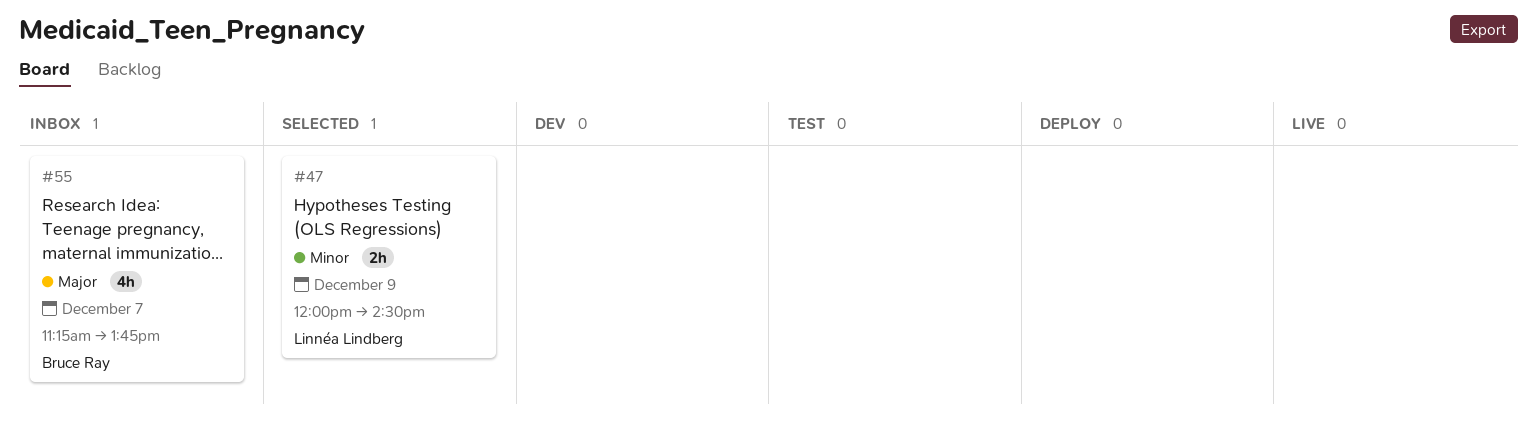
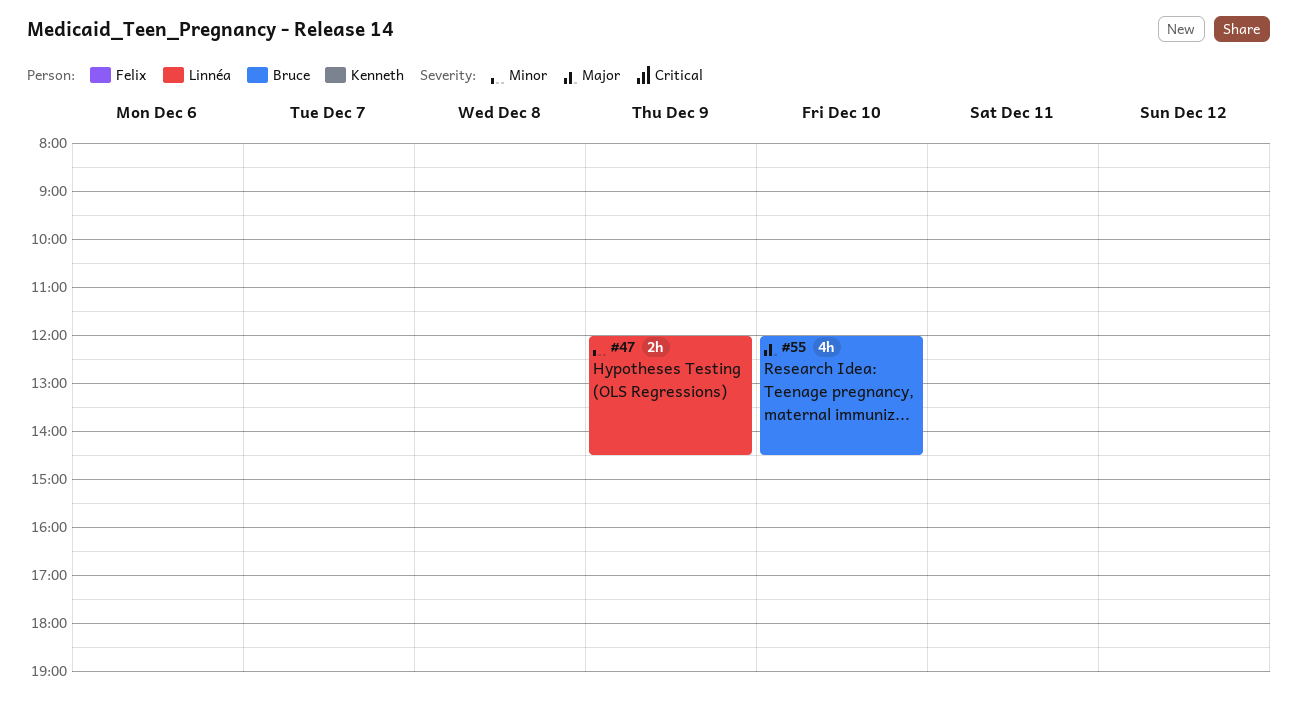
#55, day: Dec 7 -> Dec 10
#55, begins: 11:15 -> 12:00
#55, ends: 13:45 -> 14:30

